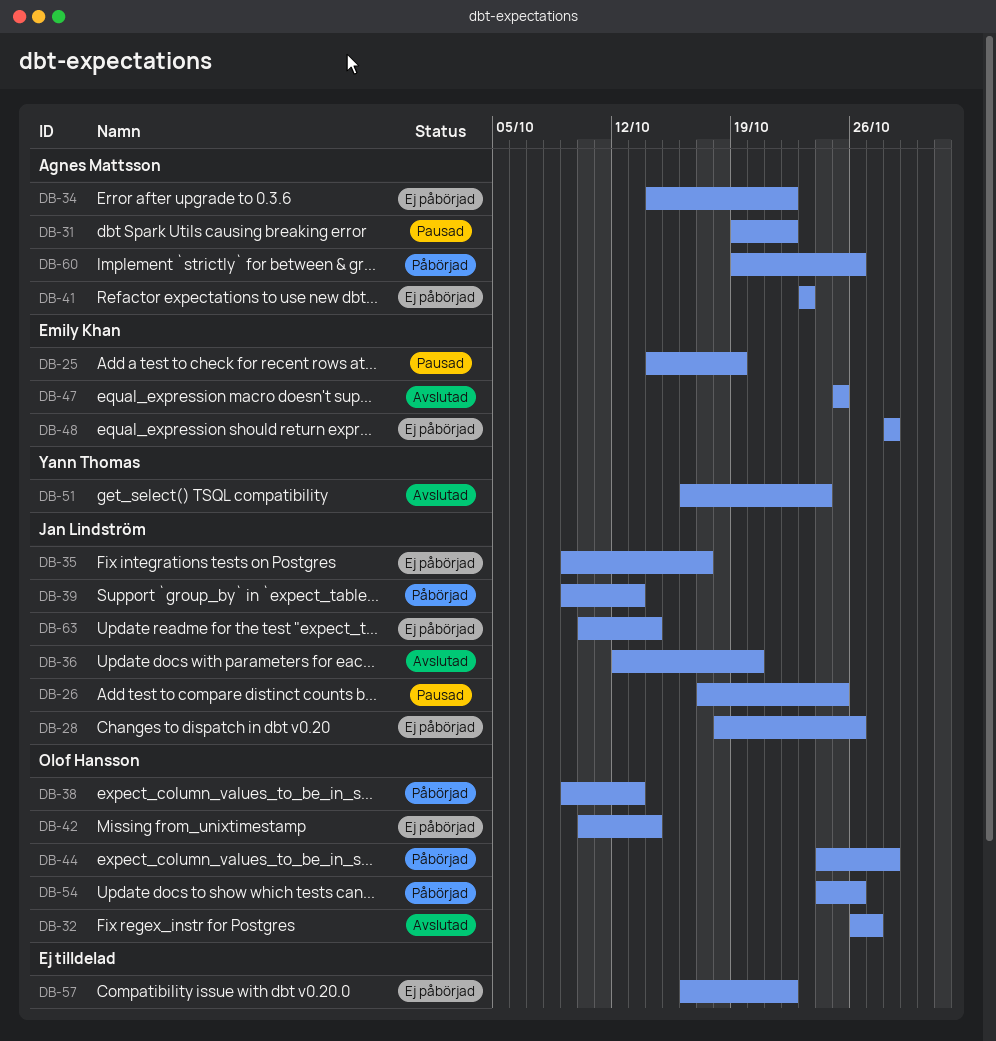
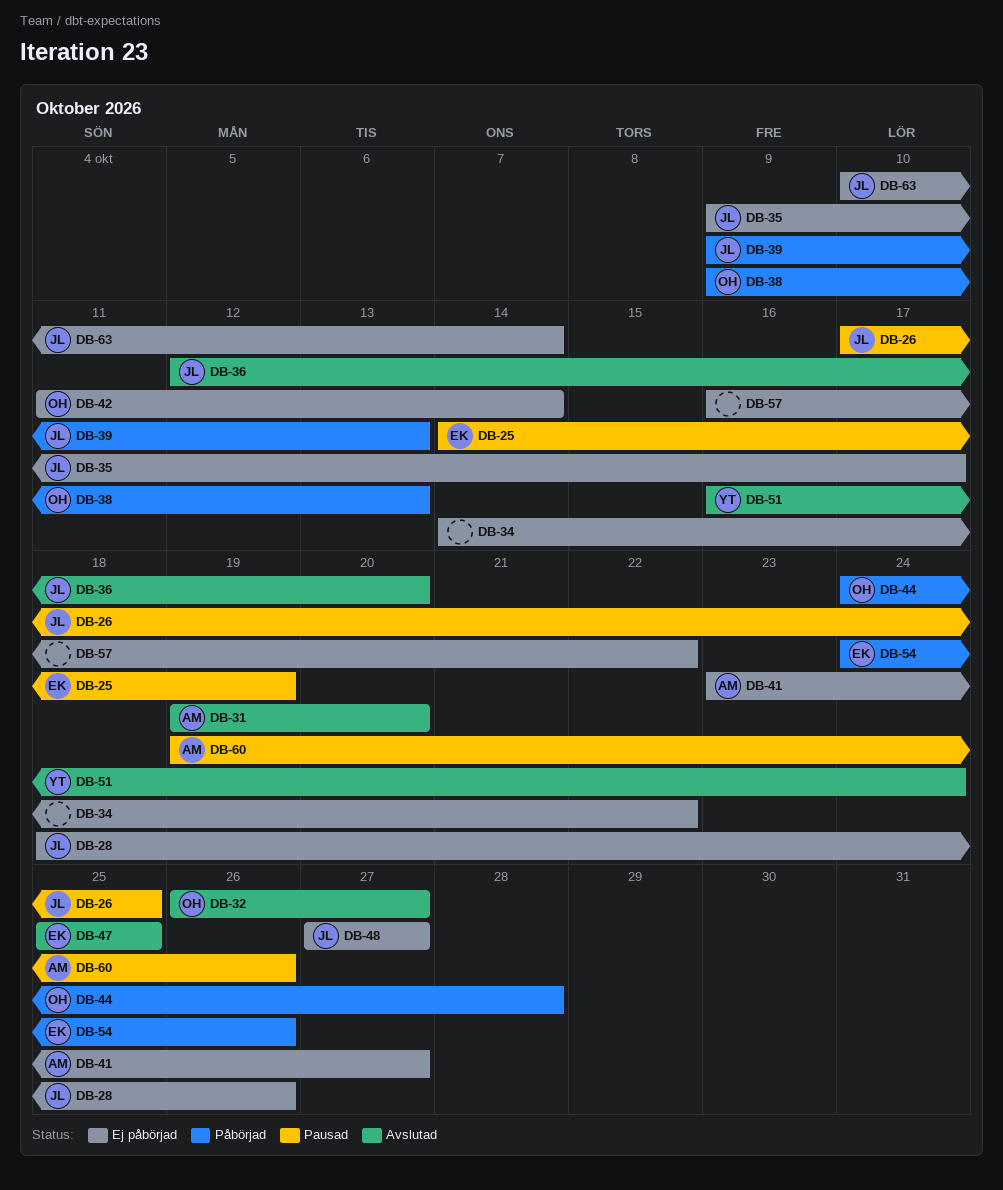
DB-31, status: Pausad -> Avslutad
DB-31, due: Oct 22 -> Oct 20
DB-34, owner: Agnes Mattsson -> none
DB-41, due: Oct 23 -> Oct 27
DB-42, start: Oct 10 -> Oct 11
DB-48, owner: Emily Khan -> Jan Lindström
DB-48, start: Oct 28 -> Oct 27
DB-48, due: Oct 28 -> Oct 27
DB-54, owner: Olof Hansson -> Emily Khan
DB-60, status: Påbörjad -> Pausad

